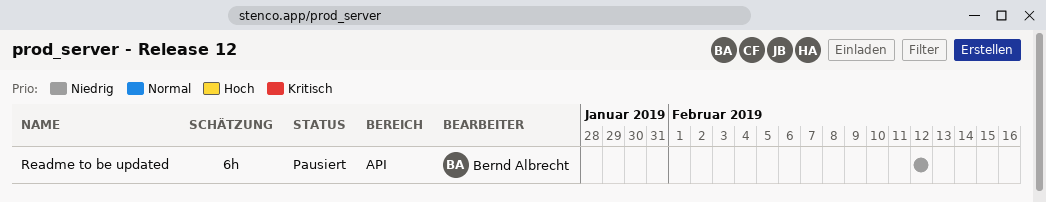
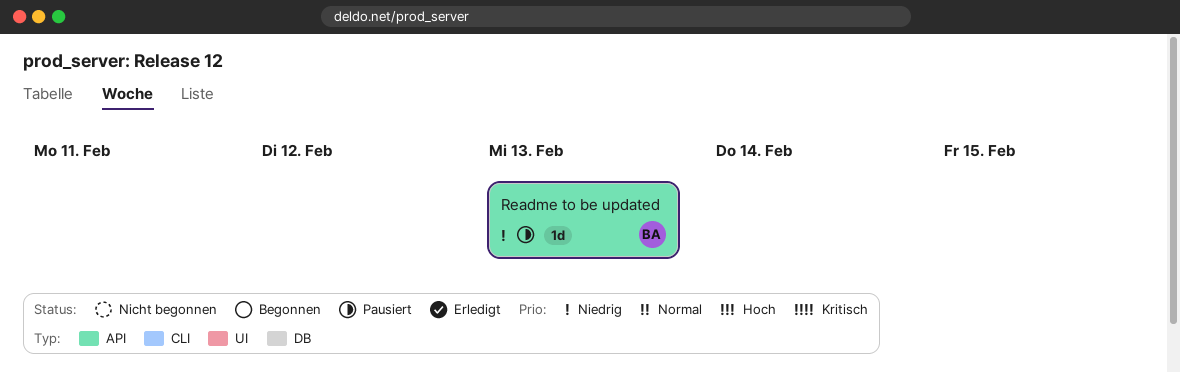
Readme to be updated, estimate: 6h -> 1d
Readme to be updated, due: Feb 12 -> Feb 13

